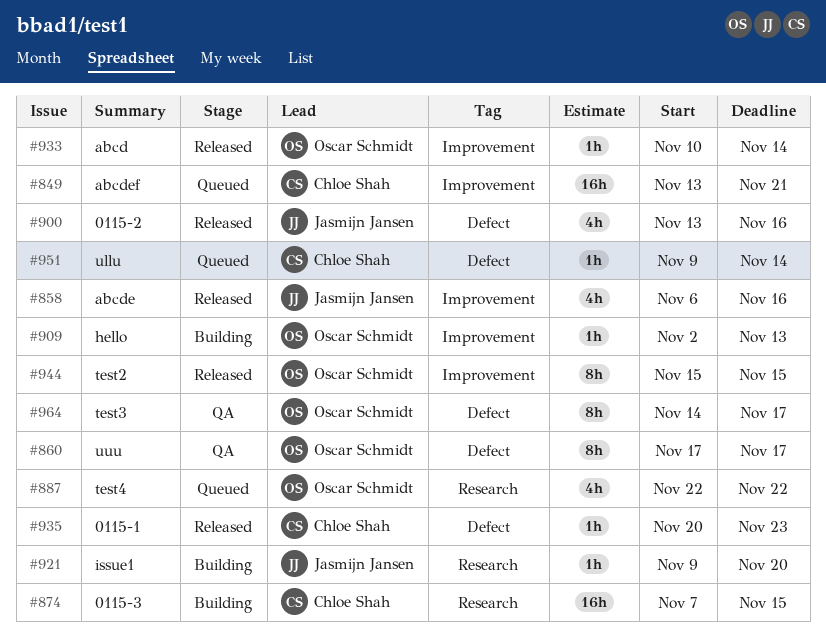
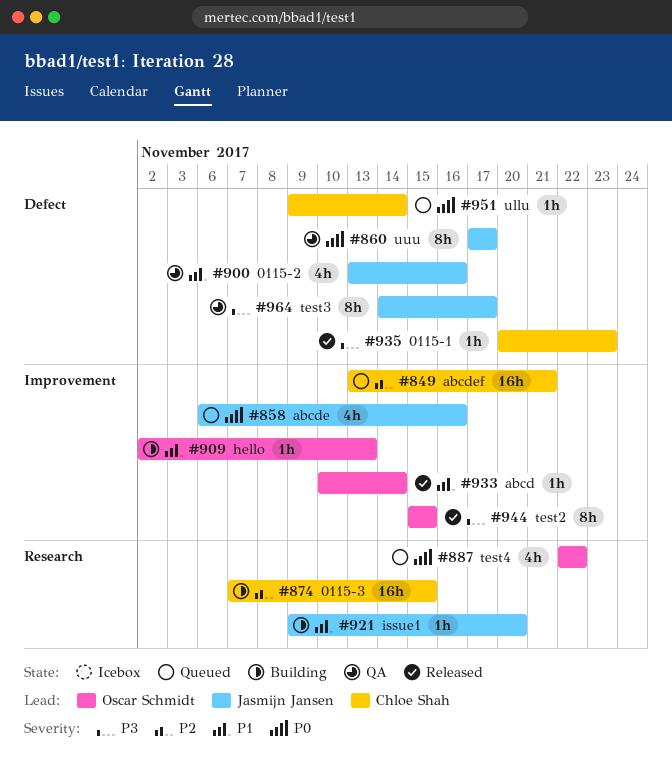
#858, status: Released -> Queued
#860, owner: Oscar Schmidt -> Jasmijn Jansen
#900, status: Released -> QA
#964, owner: Oscar Schmidt -> Jasmijn Jansen

